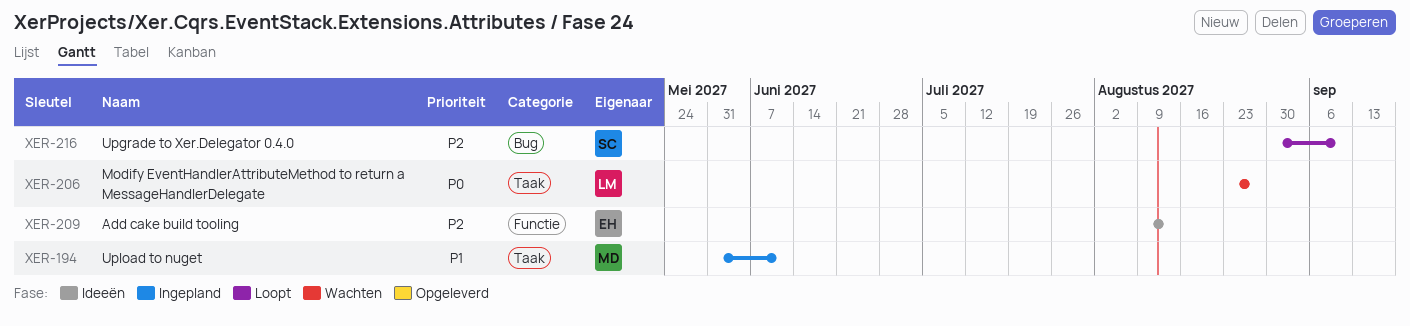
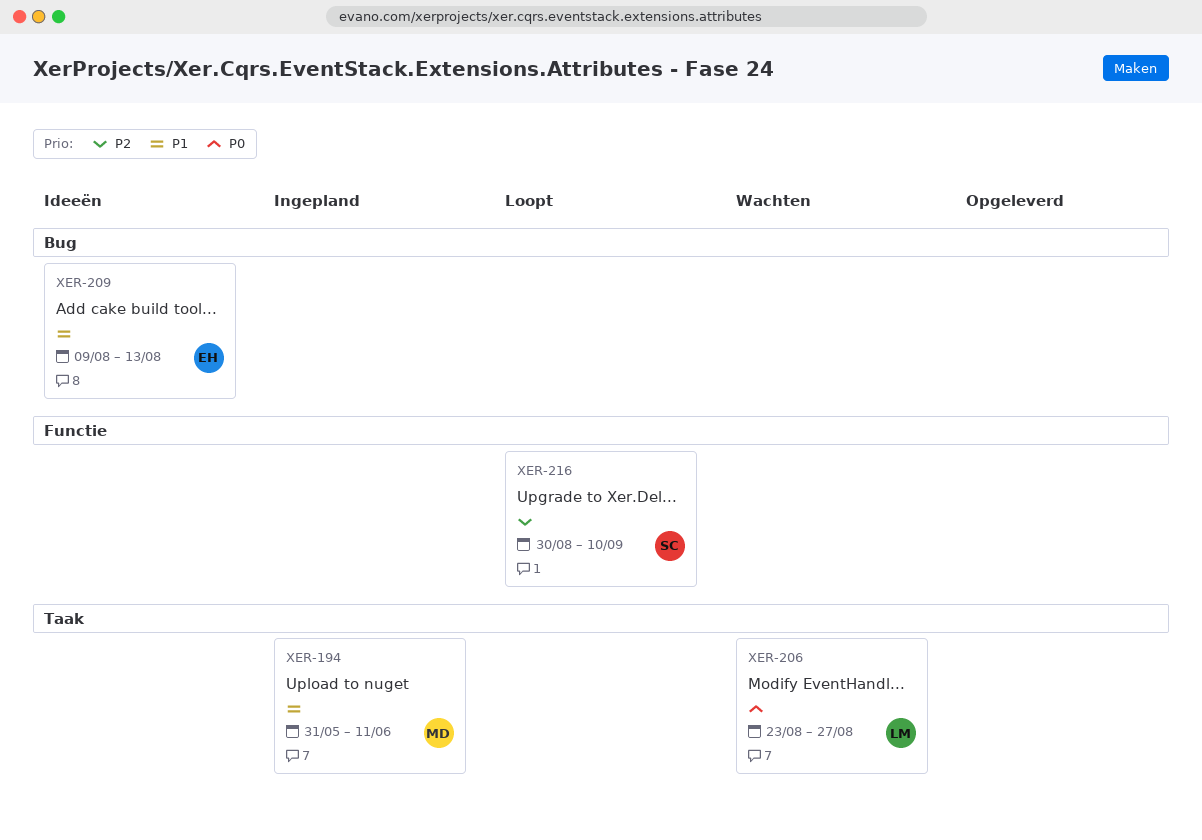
XER-209, priority: P2 -> P1
XER-209, label: Functie -> Bug
XER-216, label: Bug -> Functie

